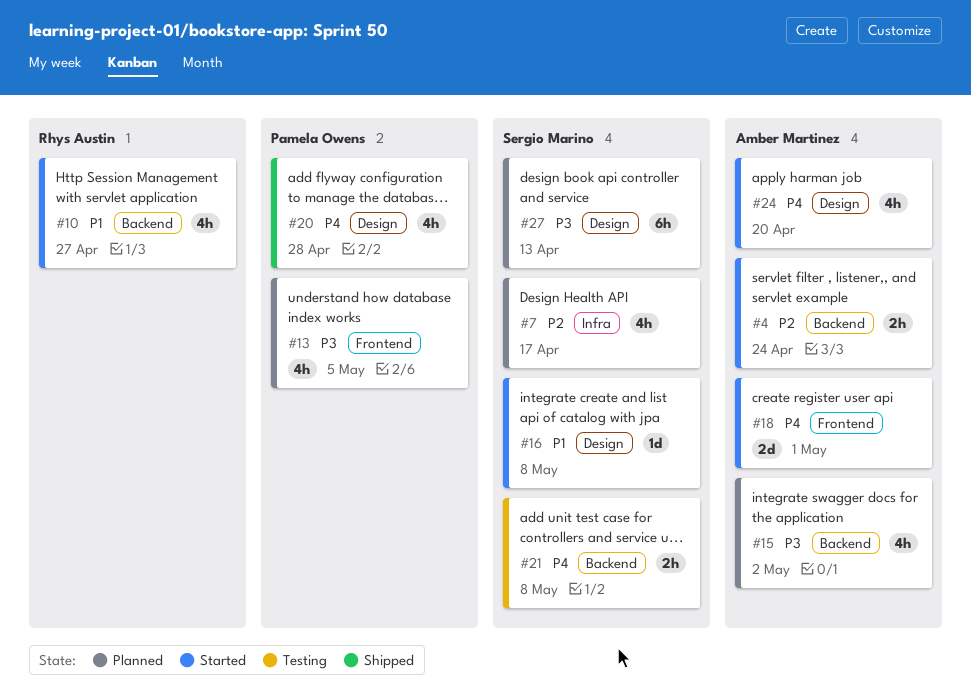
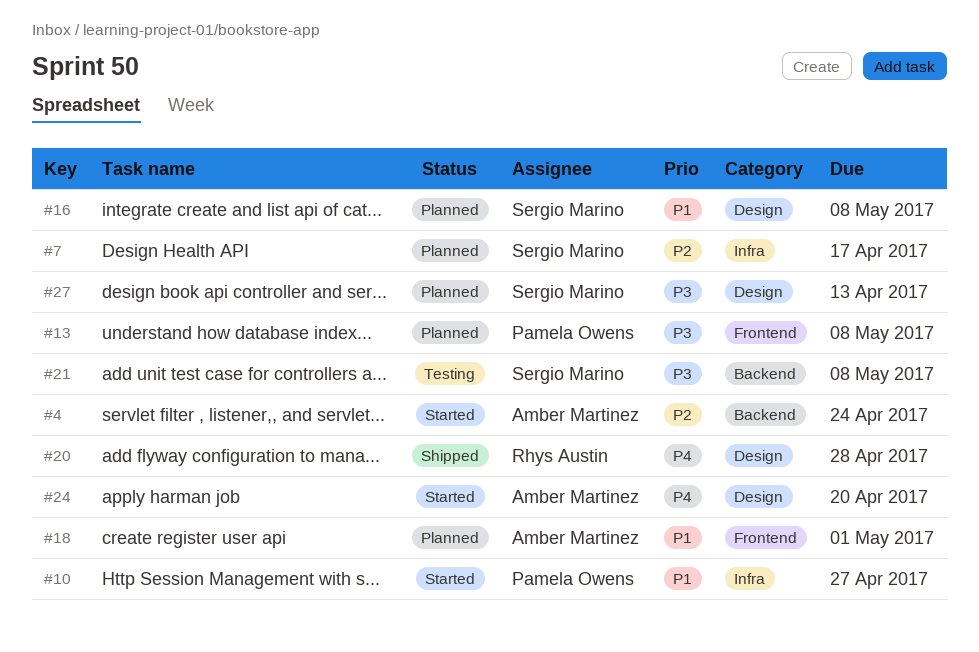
#10, owner: Rhys Austin -> Pamela Owens
#10, label: Backend -> Infra
#13, due: May 5 -> May 8
#15: present -> none
#16, status: Started -> Planned
#18, status: Started -> Planned
#18, priority: P4 -> P1
#20, owner: Pamela Owens -> Rhys Austin
#21, priority: P4 -> P3

